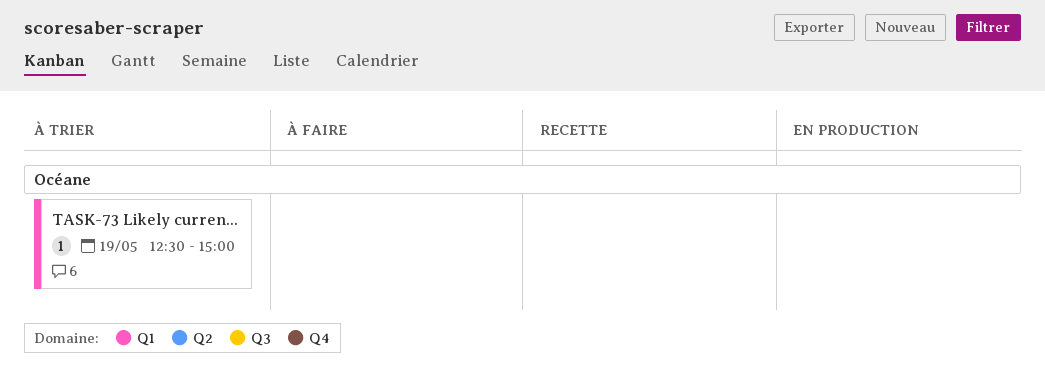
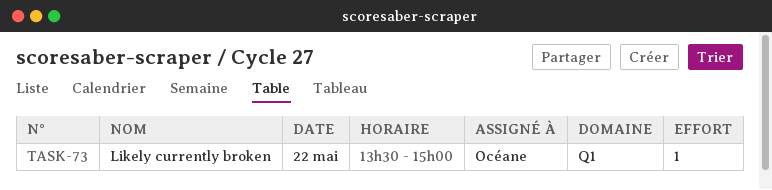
TASK-73, day: May 19 -> May 22
TASK-73, begins: 12:30 -> 13:30

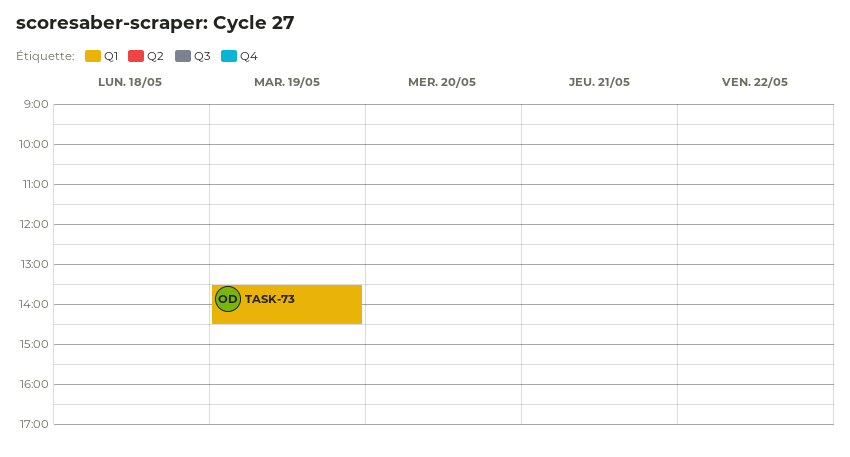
TASK-73, day: May 22 -> May 19
TASK-73, ends: 15:00 -> 14:30

